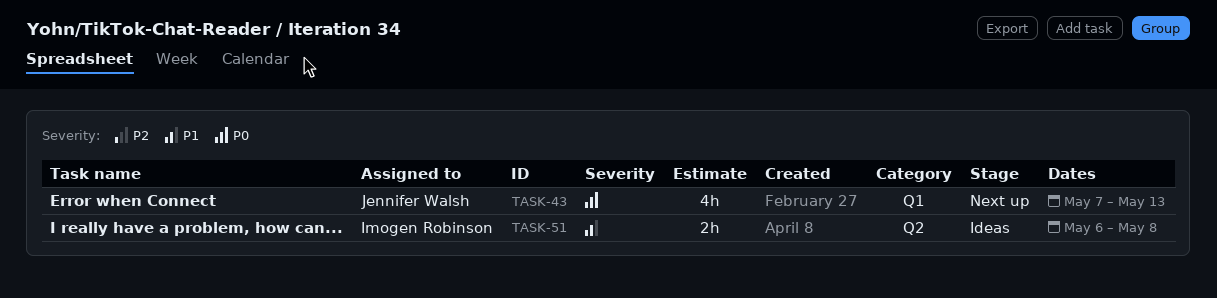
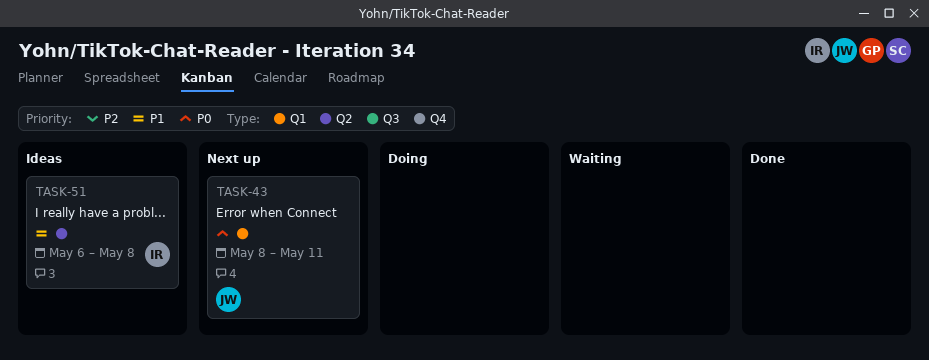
TASK-43, start: May 7 -> May 8
TASK-43, due: May 13 -> May 11

